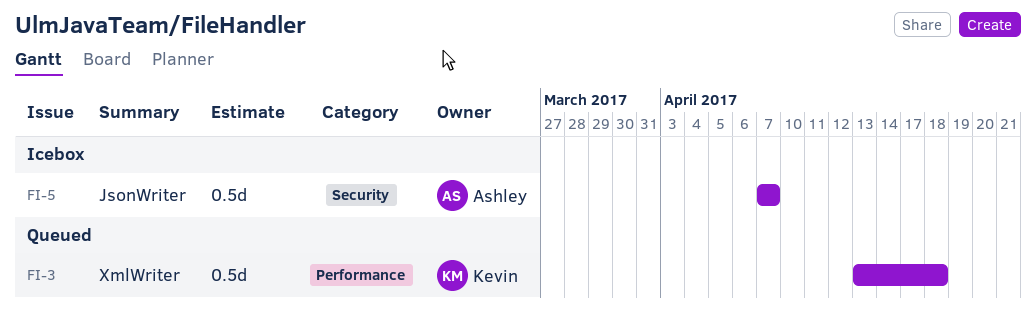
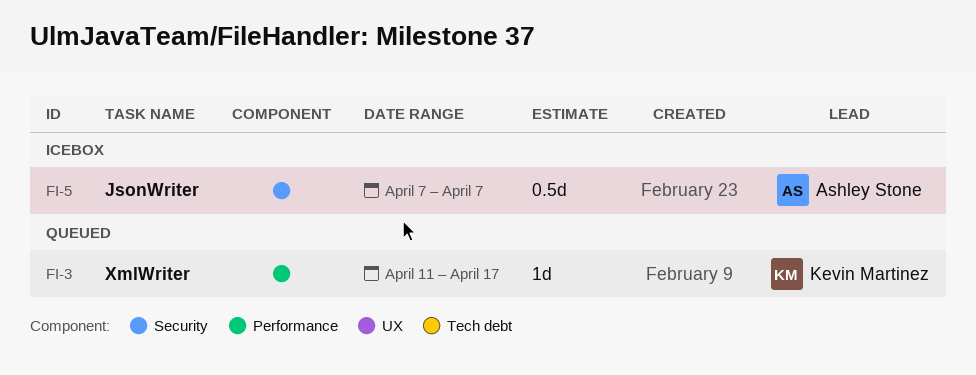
FI-3, estimate: 0.5d -> 1d
FI-3, start: Apr 13 -> Apr 11
FI-3, due: Apr 18 -> Apr 17

